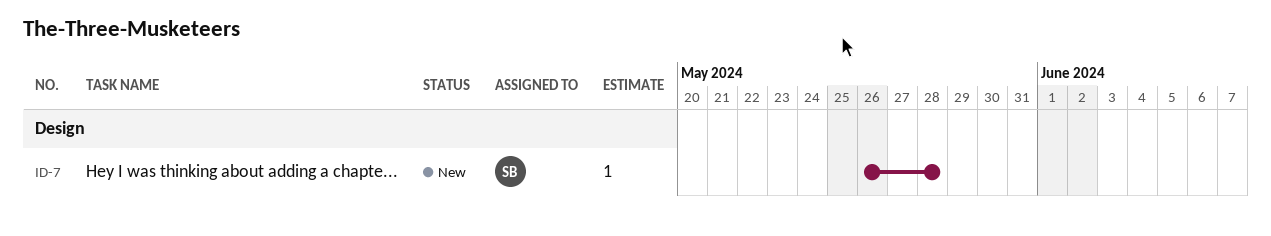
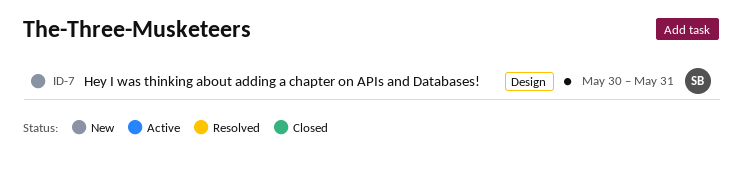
ID-7, start: May 26 -> May 30
ID-7, due: May 28 -> May 31

